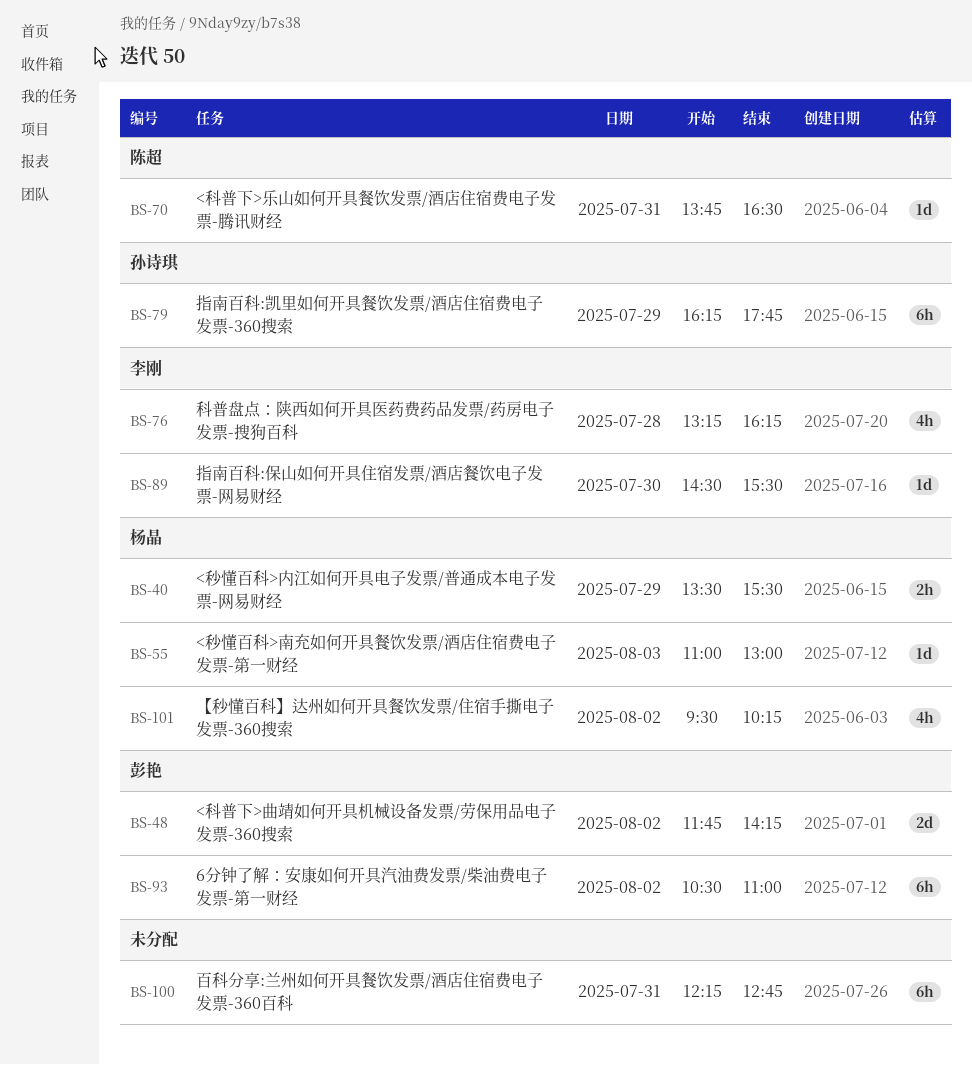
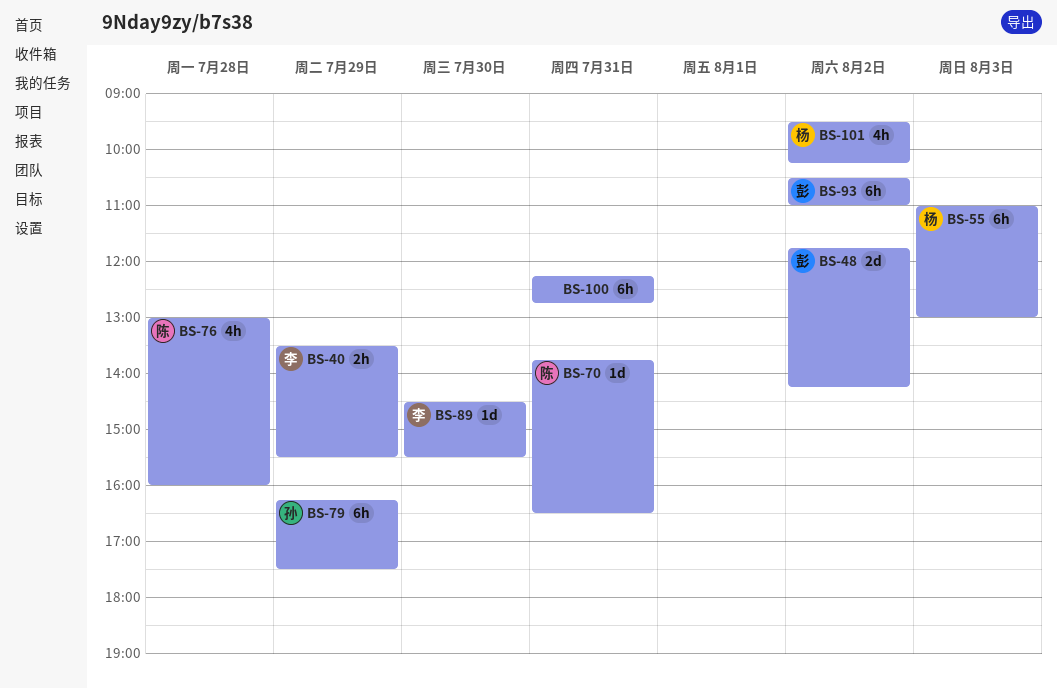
BS-40, owner: 杨晶 -> 李刚
BS-55, estimate: 1d -> 6h
BS-76, owner: 李刚 -> 陈超
BS-76, begins: 13:15 -> 13:00
BS-76, ends: 16:15 -> 16:00
BS-79, ends: 17:45 -> 17:30

